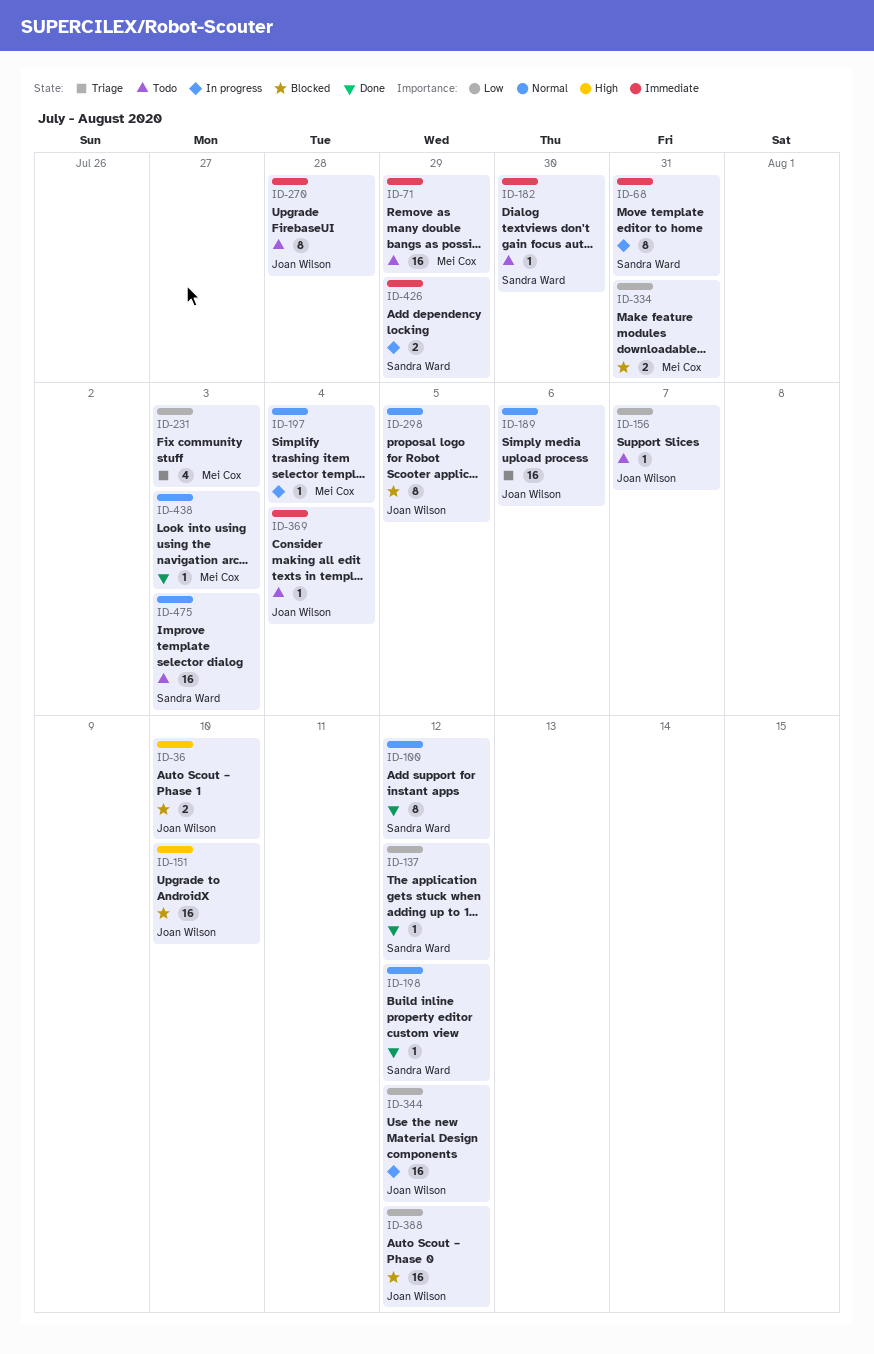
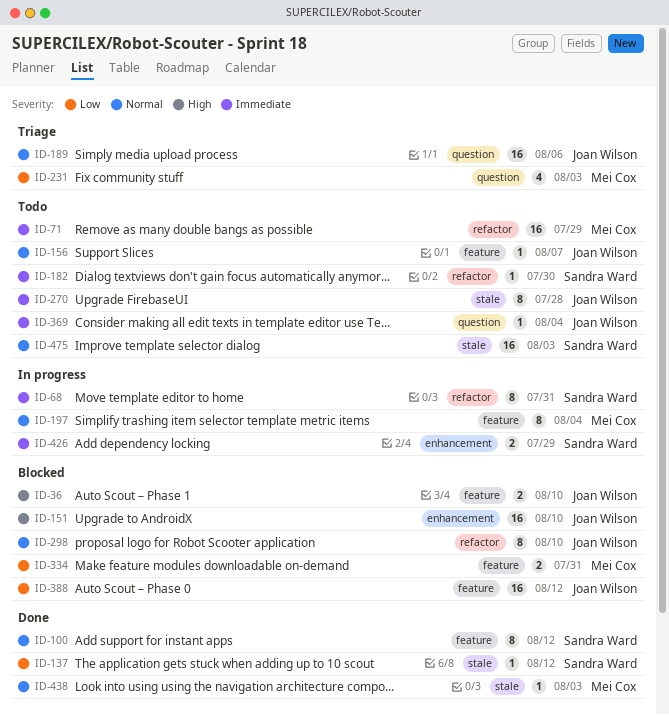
ID-156, priority: Low -> Normal
ID-197, estimate: 1 -> 8
ID-198: present -> none
ID-298, due: Aug 5 -> Aug 10
ID-344: present -> none

